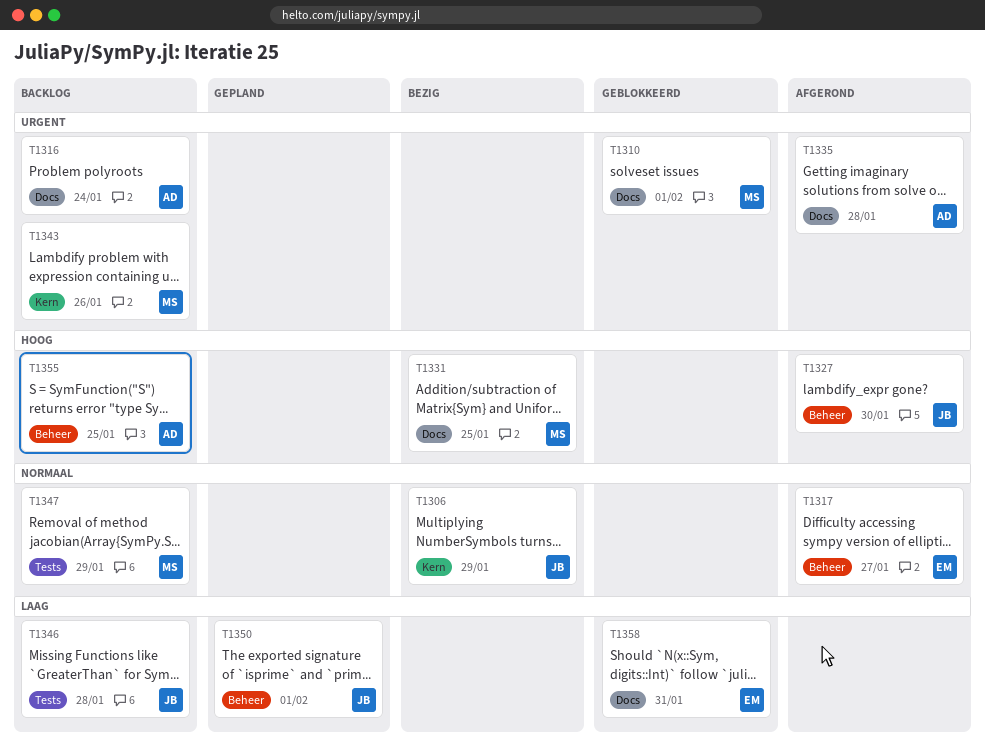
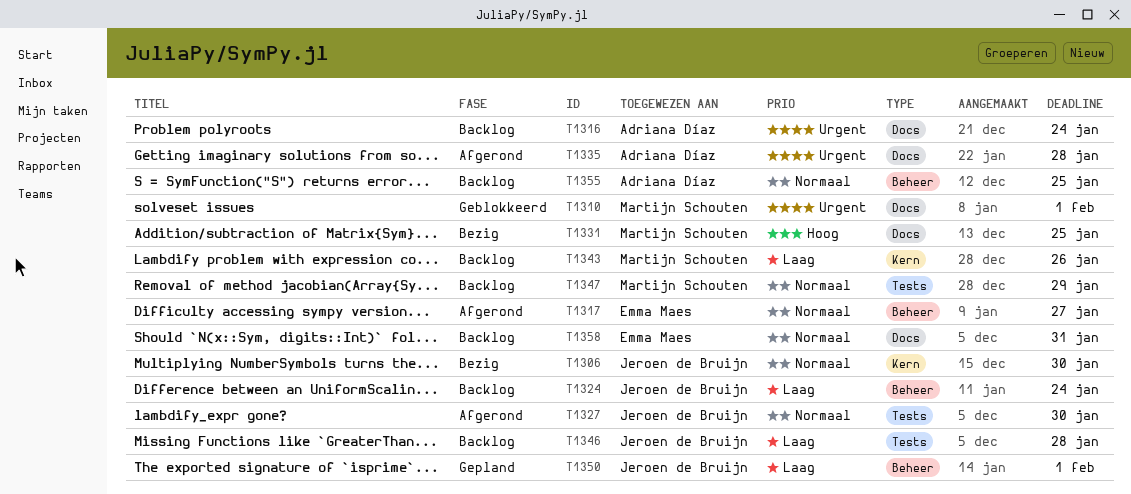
T1306, due: Jan 29 -> Jan 30
T1324: none -> present
T1327, priority: Hoog -> Normaal
T1327, label: Beheer -> Tests
T1343, priority: Urgent -> Laag
T1355, priority: Hoog -> Normaal
T1358, status: Geblokkeerd -> Backlog
T1358, priority: Laag -> Normaal

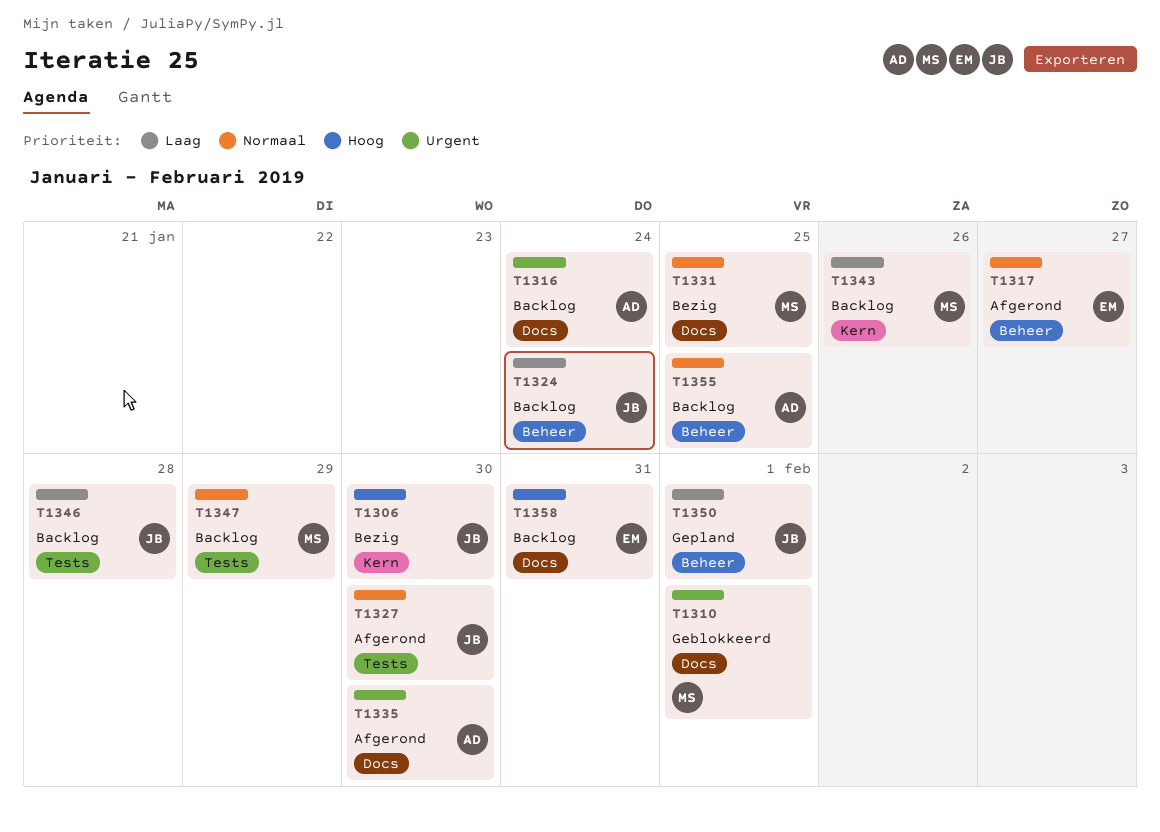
T1306, priority: Normaal -> Hoog
T1331, priority: Hoog -> Normaal
T1335, due: Jan 28 -> Jan 30
T1358, priority: Normaal -> Hoog

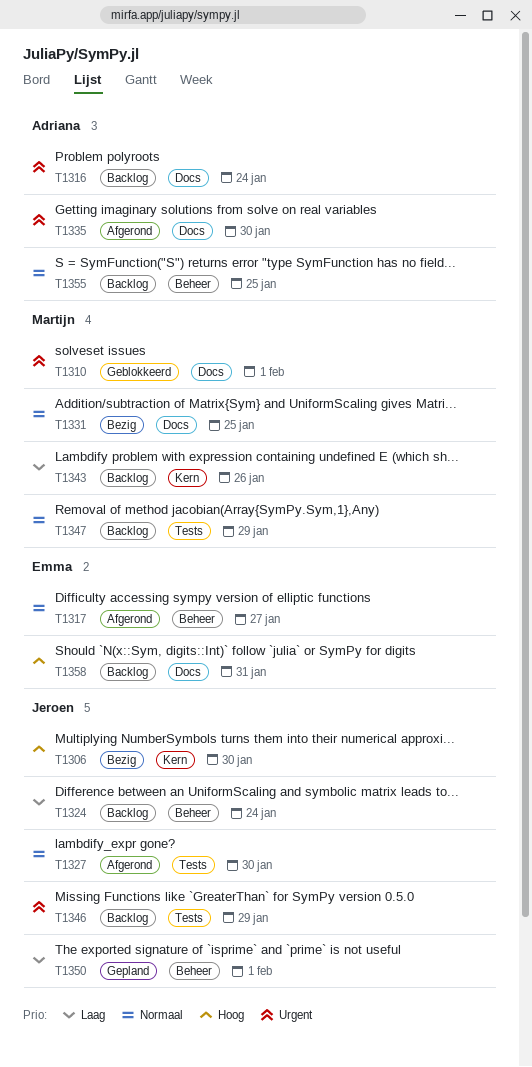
T1346, priority: Laag -> Urgent
T1346, due: Jan 28 -> Jan 29

